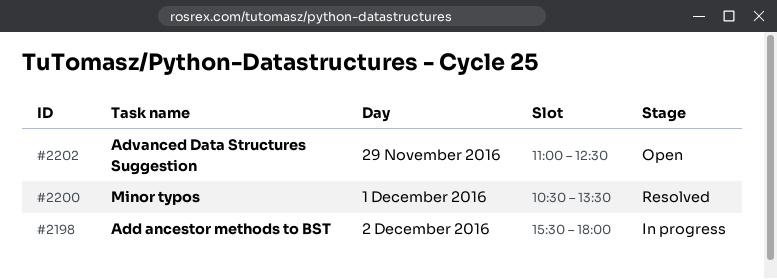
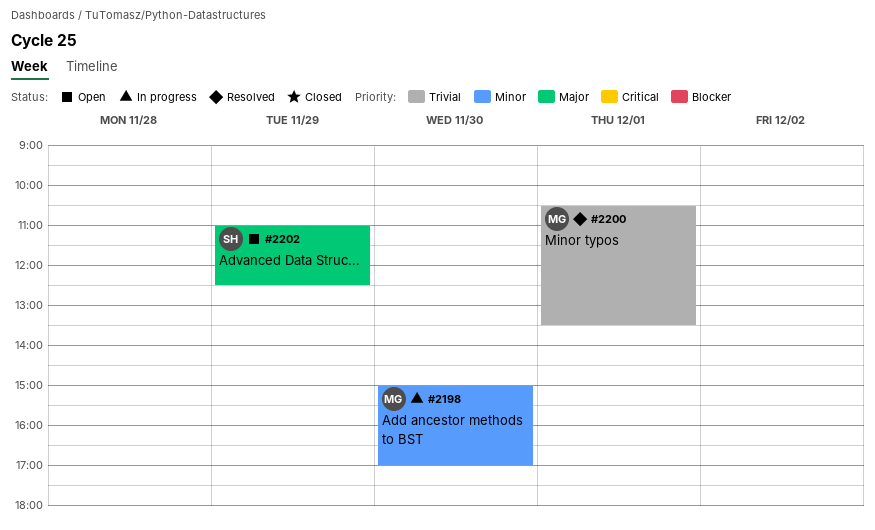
#2198, day: Dec 2 -> Nov 30
#2198, begins: 15:30 -> 15:00
#2198, ends: 18:00 -> 17:00

